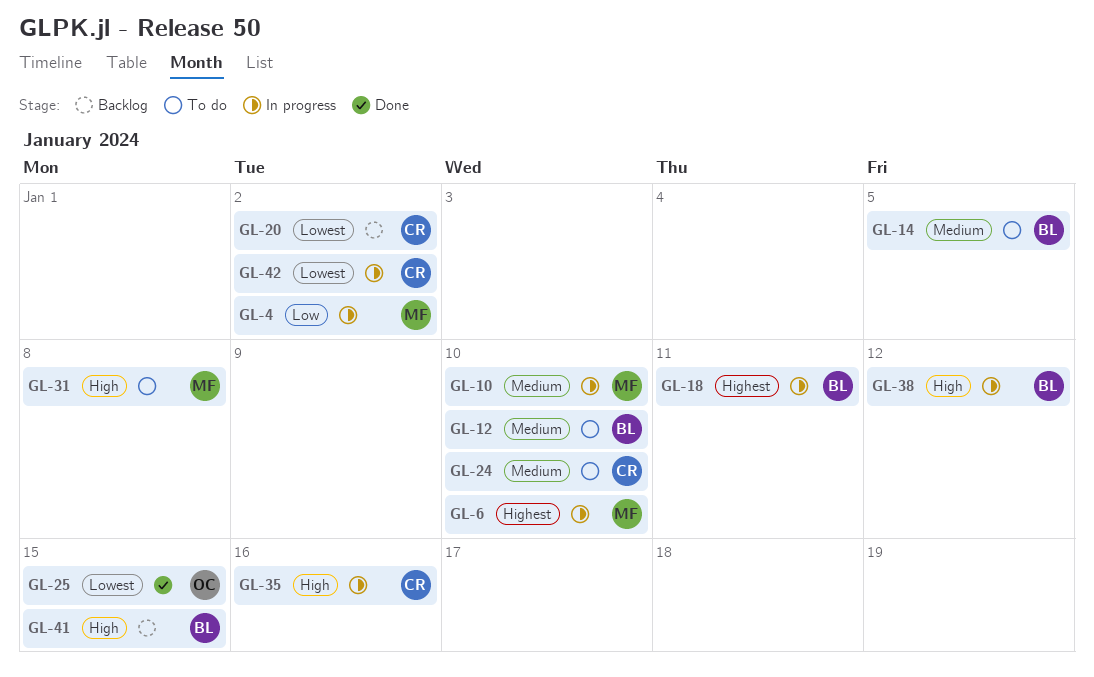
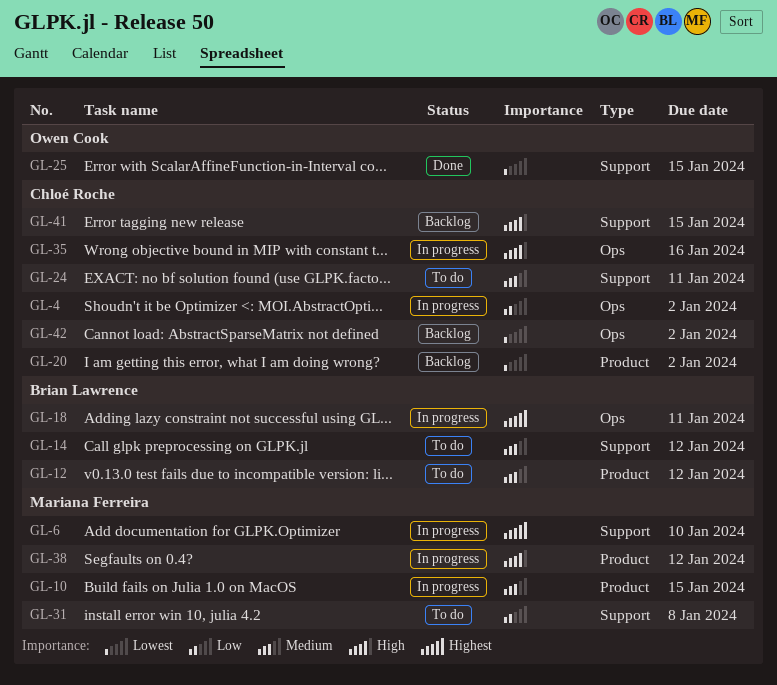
GL-4, owner: Mariana Ferreira -> Chloé Roche
GL-10, due: Jan 10 -> Jan 15
GL-12, due: Jan 10 -> Jan 12
GL-14, due: Jan 5 -> Jan 12
GL-24, due: Jan 10 -> Jan 11
GL-31, priority: High -> Low
GL-38, owner: Brian Lawrence -> Mariana Ferreira
GL-41, owner: Brian Lawrence -> Chloé Roche
GL-42, status: In progress -> Backlog

